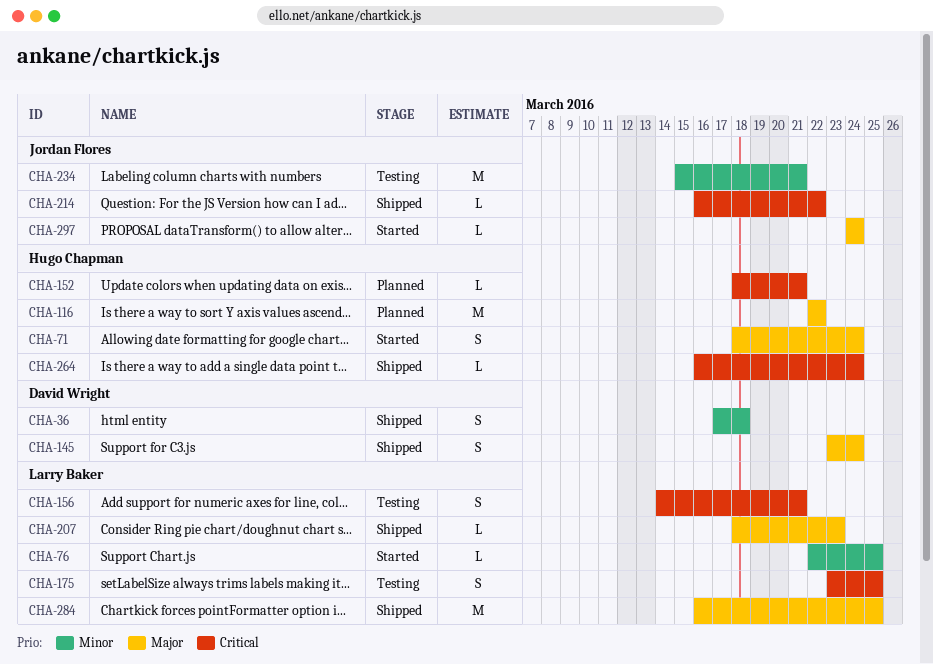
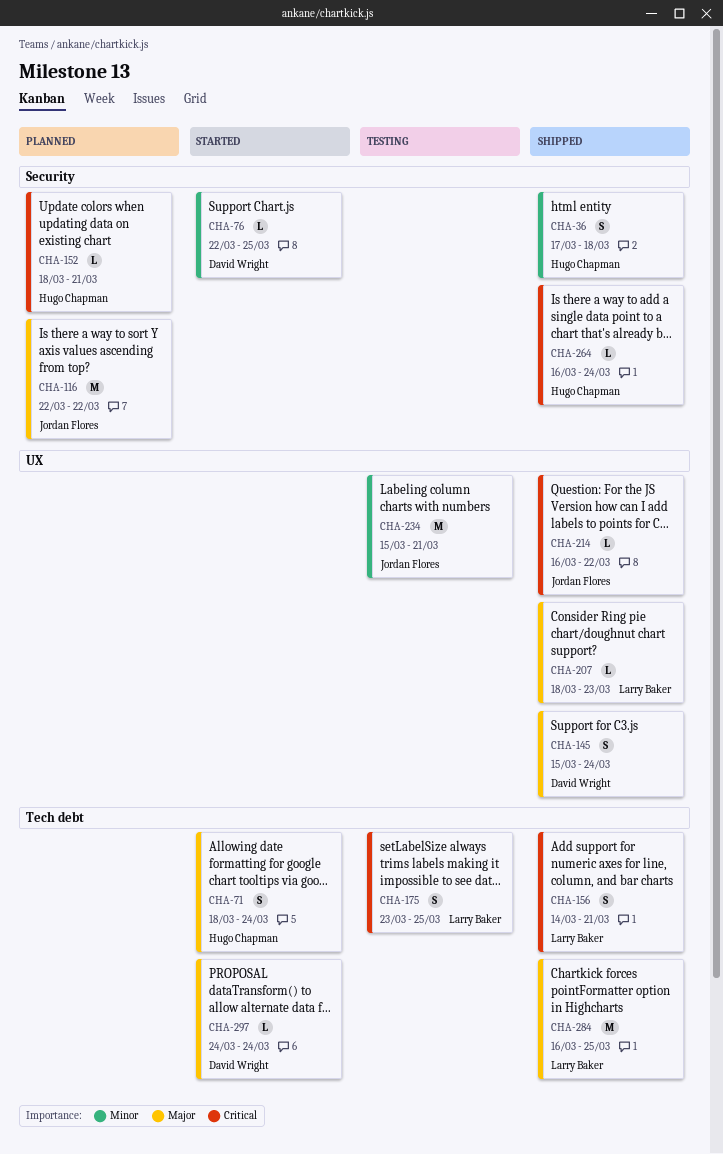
CHA-36, owner: David Wright -> Hugo Chapman
CHA-76, owner: Larry Baker -> David Wright
CHA-116, owner: Hugo Chapman -> Jordan Flores
CHA-145, start: Mar 23 -> Mar 15
CHA-156, status: Testing -> Shipped
CHA-297, owner: Jordan Flores -> David Wright

